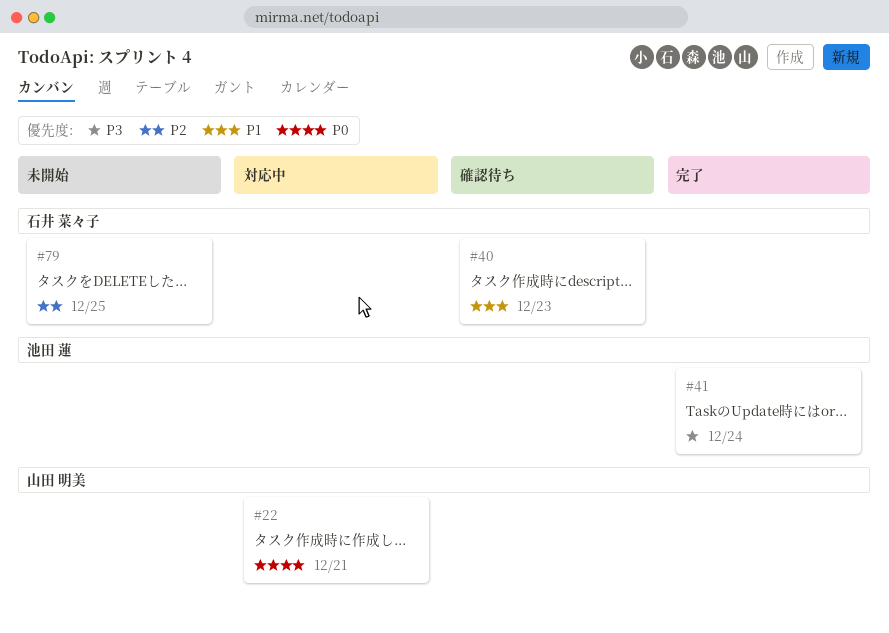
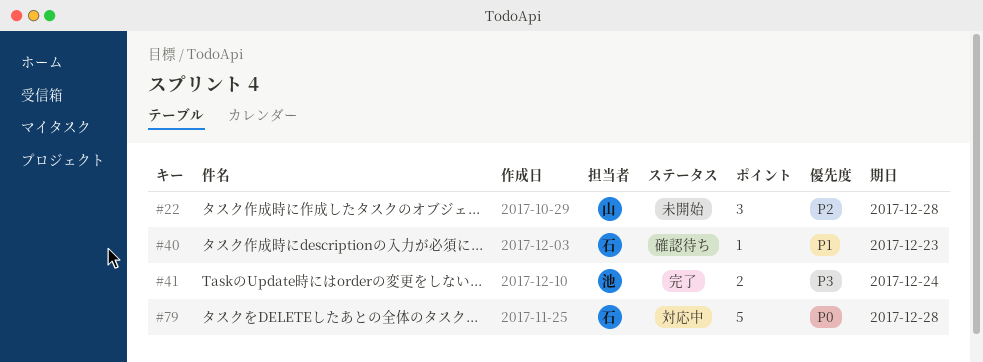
#22, status: 対応中 -> 未開始
#22, priority: P0 -> P2
#22, due: Dec 21 -> Dec 28
#79, status: 未開始 -> 対応中
#79, priority: P2 -> P0
#79, due: Dec 25 -> Dec 28

